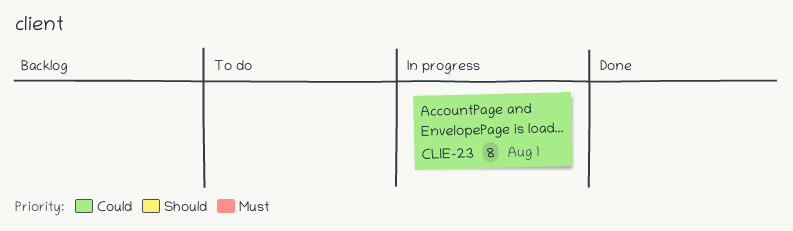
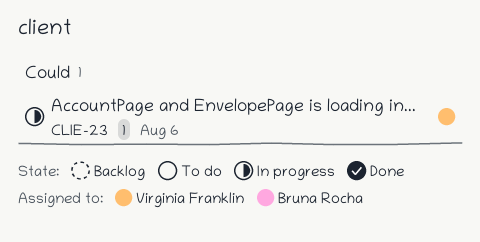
CLIE-23, estimate: 8 -> 1
CLIE-23, due: Aug 1 -> Aug 6

